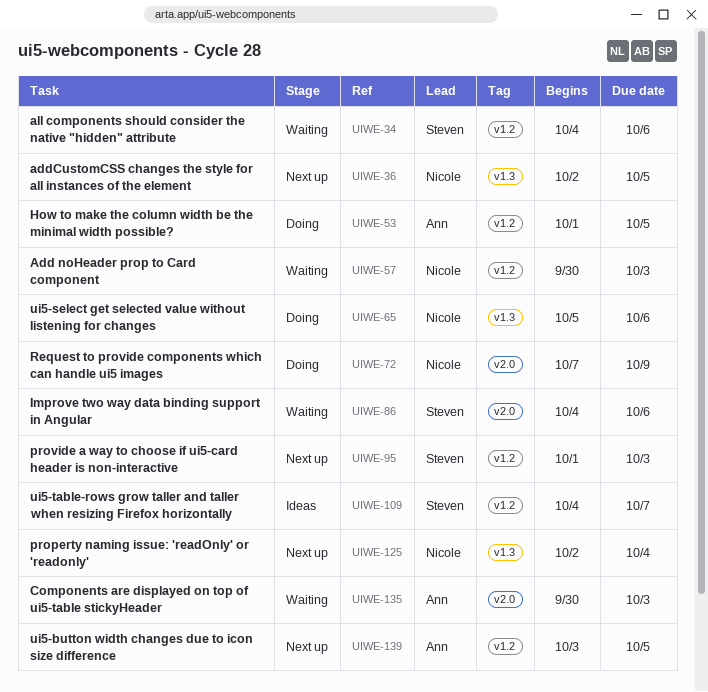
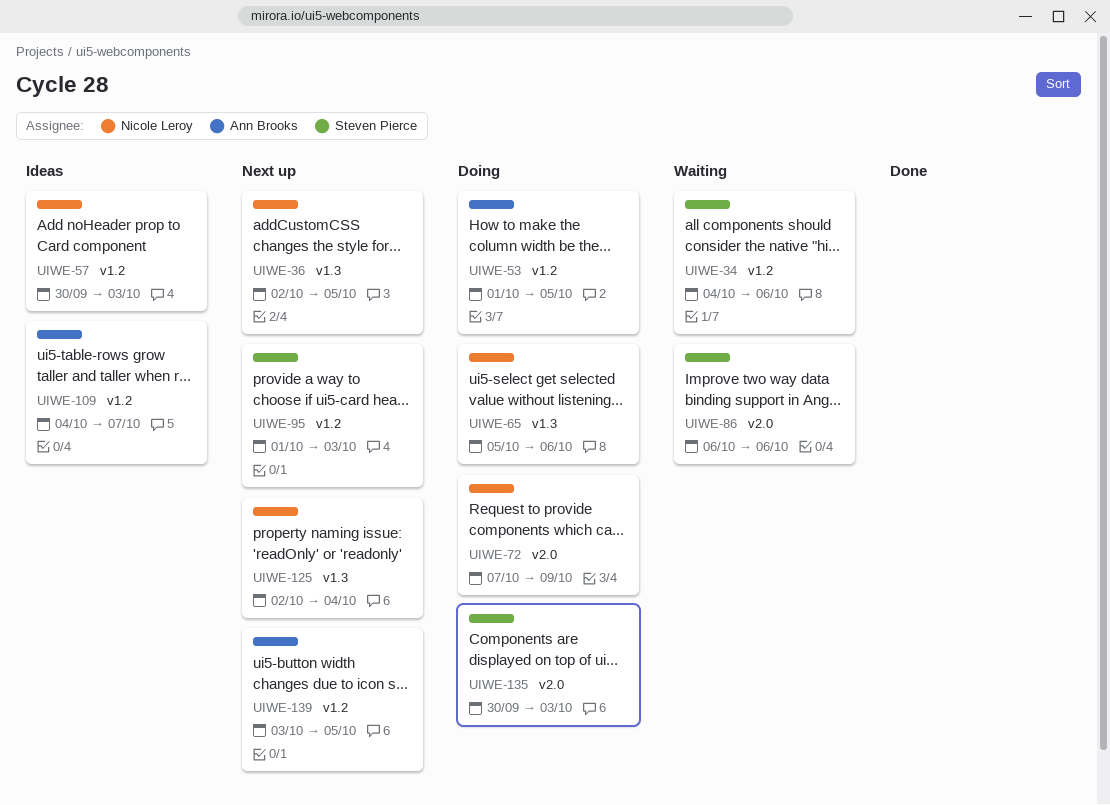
UIWE-57, status: Waiting -> Ideas
UIWE-86, start: Oct 4 -> Oct 6
UIWE-109, owner: Steven Pierce -> Ann Brooks
UIWE-135, status: Waiting -> Doing
UIWE-135, owner: Ann Brooks -> Steven Pierce

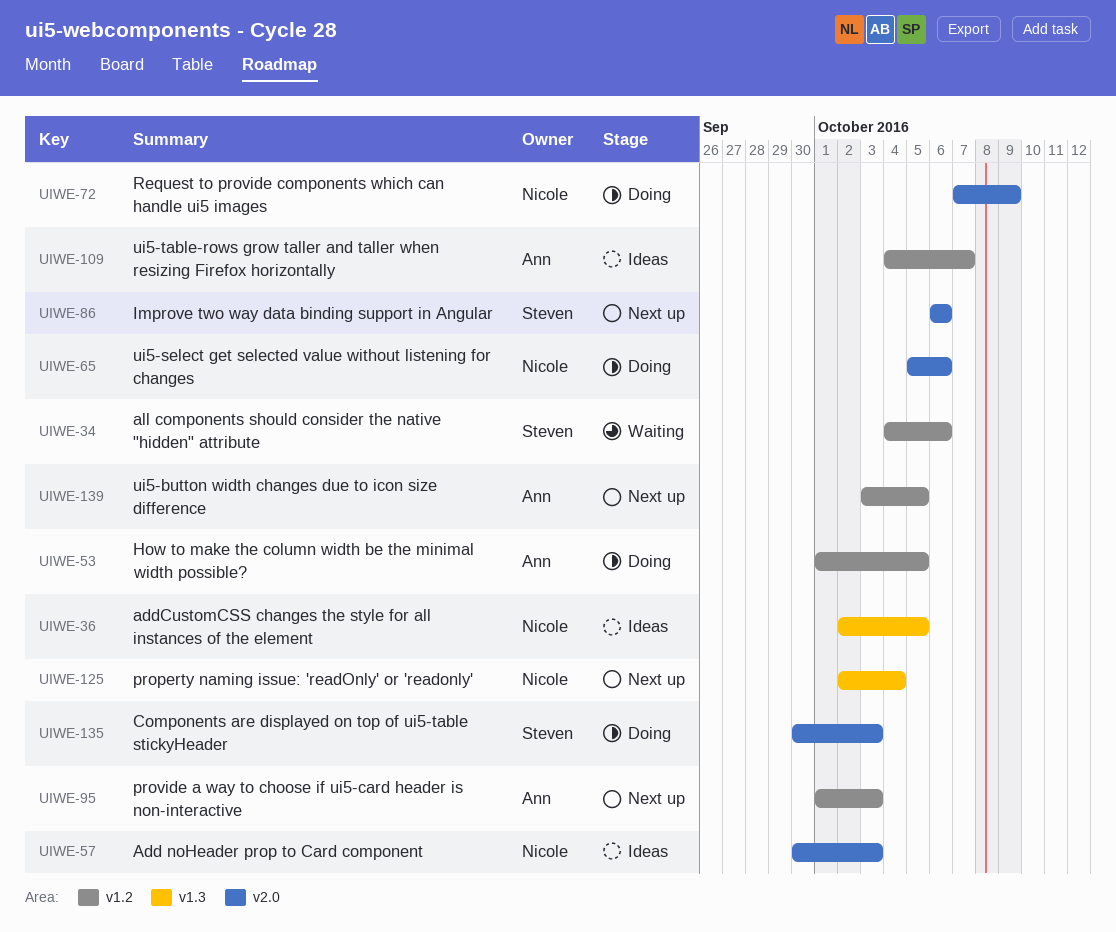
UIWE-36, status: Next up -> Ideas
UIWE-57, label: v1.2 -> v2.0
UIWE-65, label: v1.3 -> v2.0
UIWE-86, status: Waiting -> Next up
UIWE-95, owner: Steven Pierce -> Ann Brooks

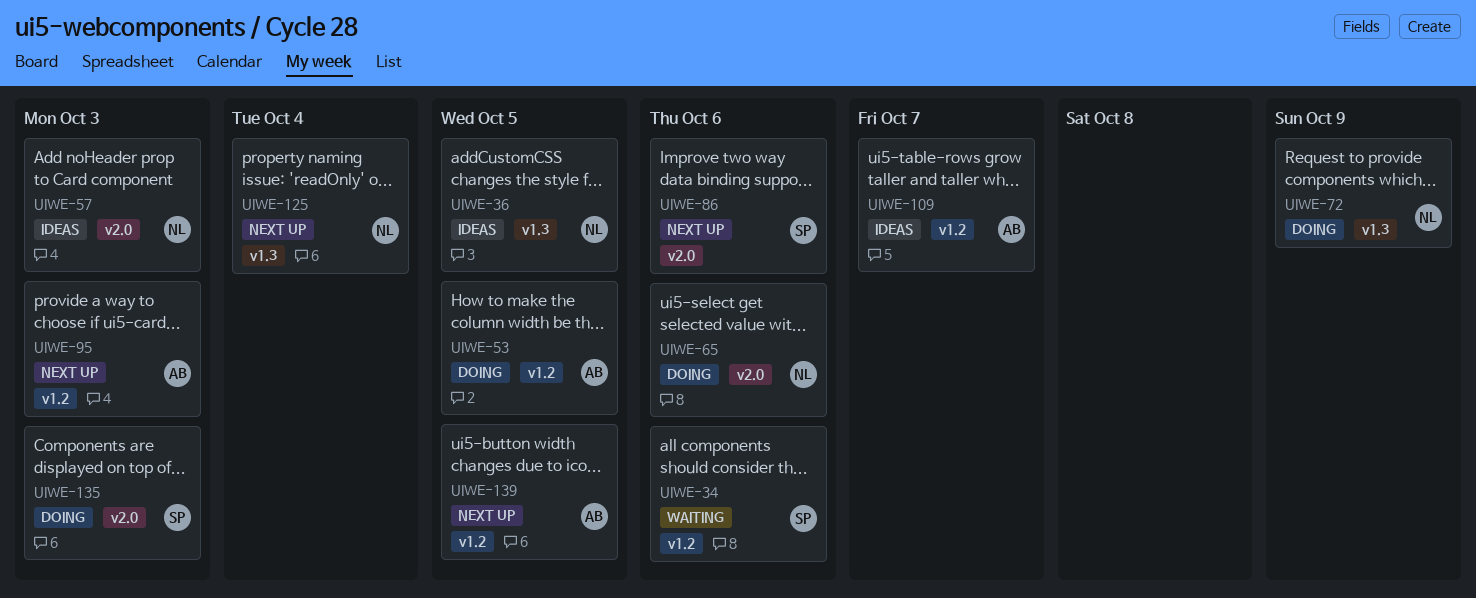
UIWE-72, label: v2.0 -> v1.3

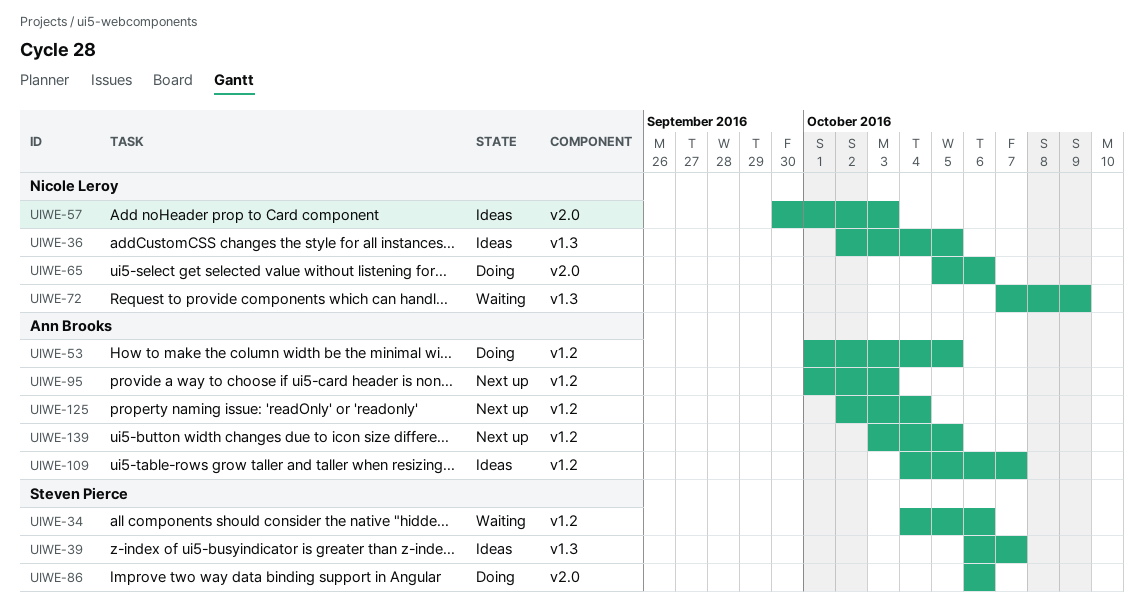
UIWE-39: none -> present
UIWE-72, status: Doing -> Waiting
UIWE-86, status: Next up -> Doing
UIWE-125, owner: Nicole Leroy -> Ann Brooks
UIWE-125, label: v1.3 -> v1.2
UIWE-135: present -> none

